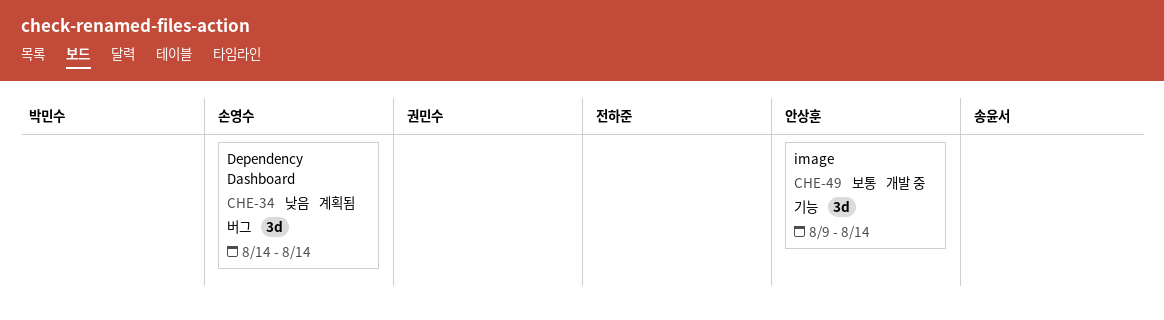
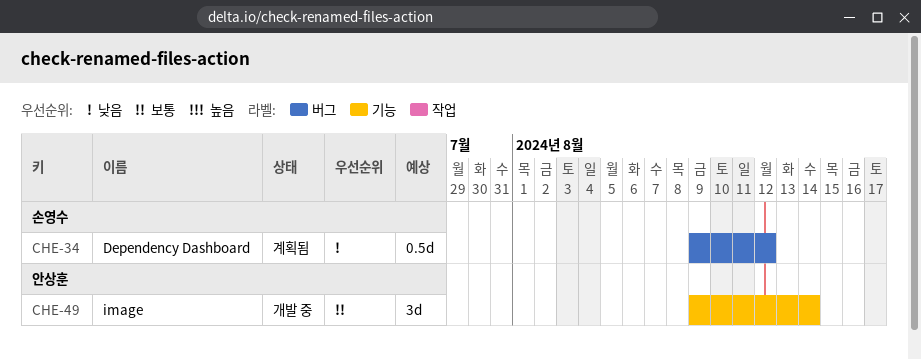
CHE-34, estimate: 3d -> 0.5d
CHE-34, start: Aug 14 -> Aug 9
CHE-34, due: Aug 14 -> Aug 12

